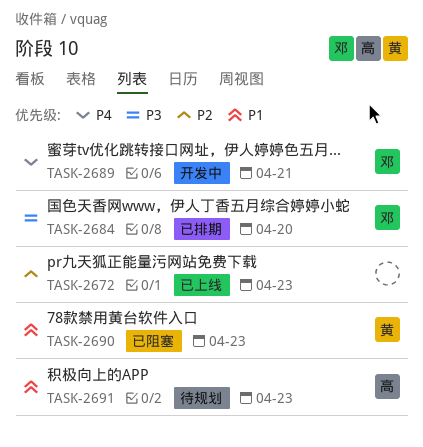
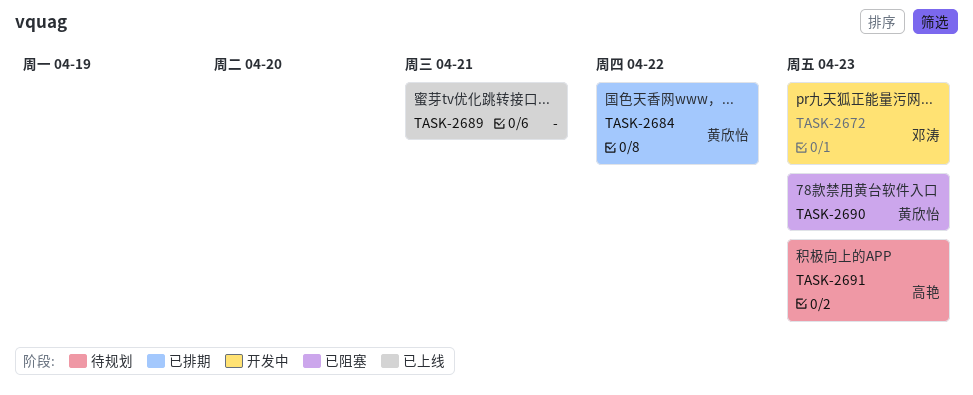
TASK-2672, status: 已上线 -> 开发中
TASK-2672, owner: none -> 邓涛
TASK-2684, owner: 邓涛 -> 黄欣怡
TASK-2684, due: Apr 20 -> Apr 22
TASK-2689, status: 开发中 -> 已上线
TASK-2689, owner: 邓涛 -> none

